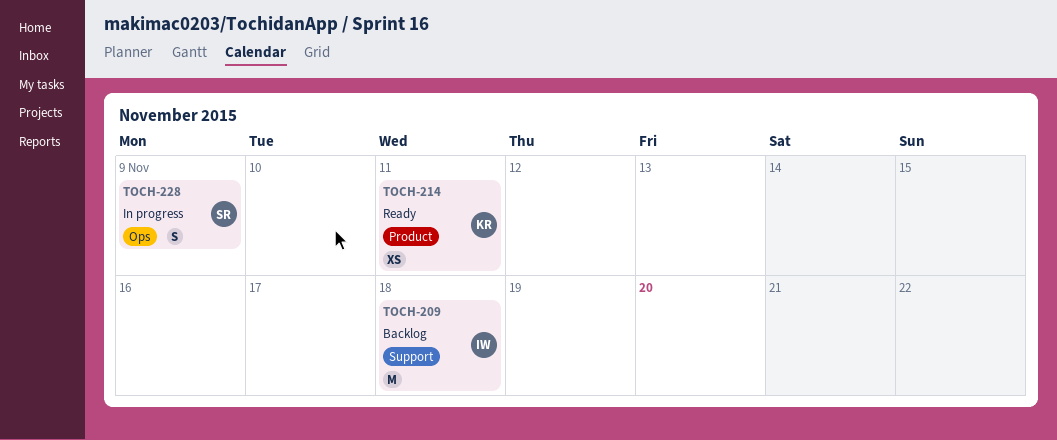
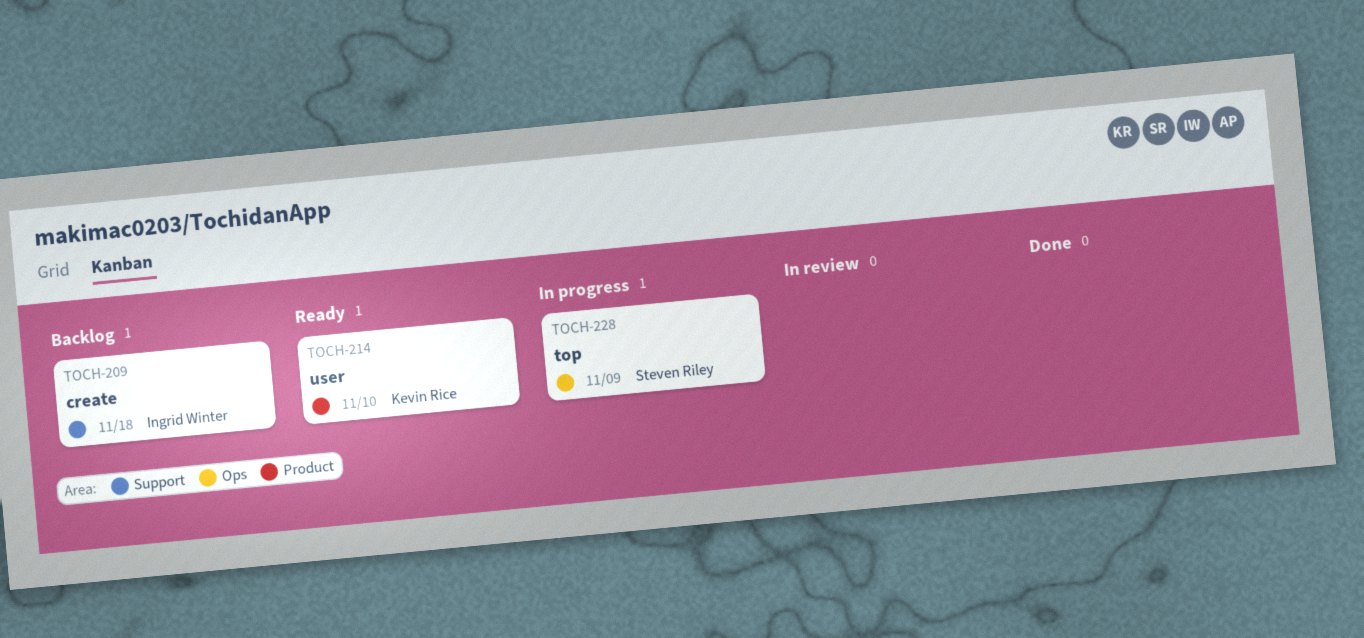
TOCH-214, due: Nov 11 -> Nov 10

